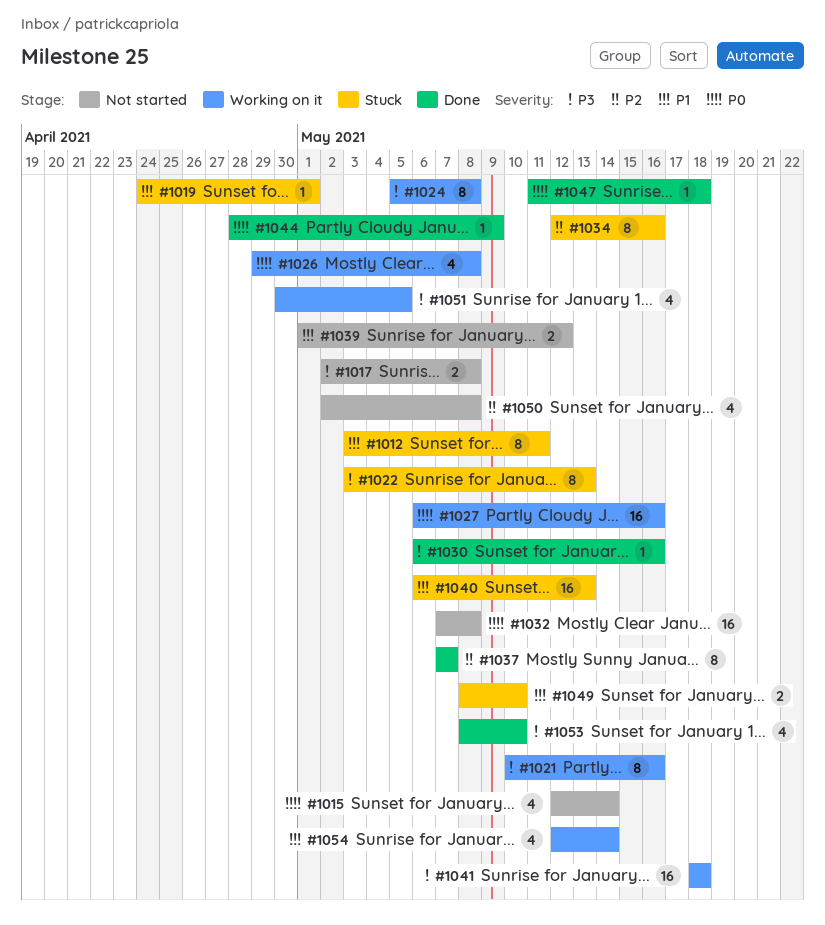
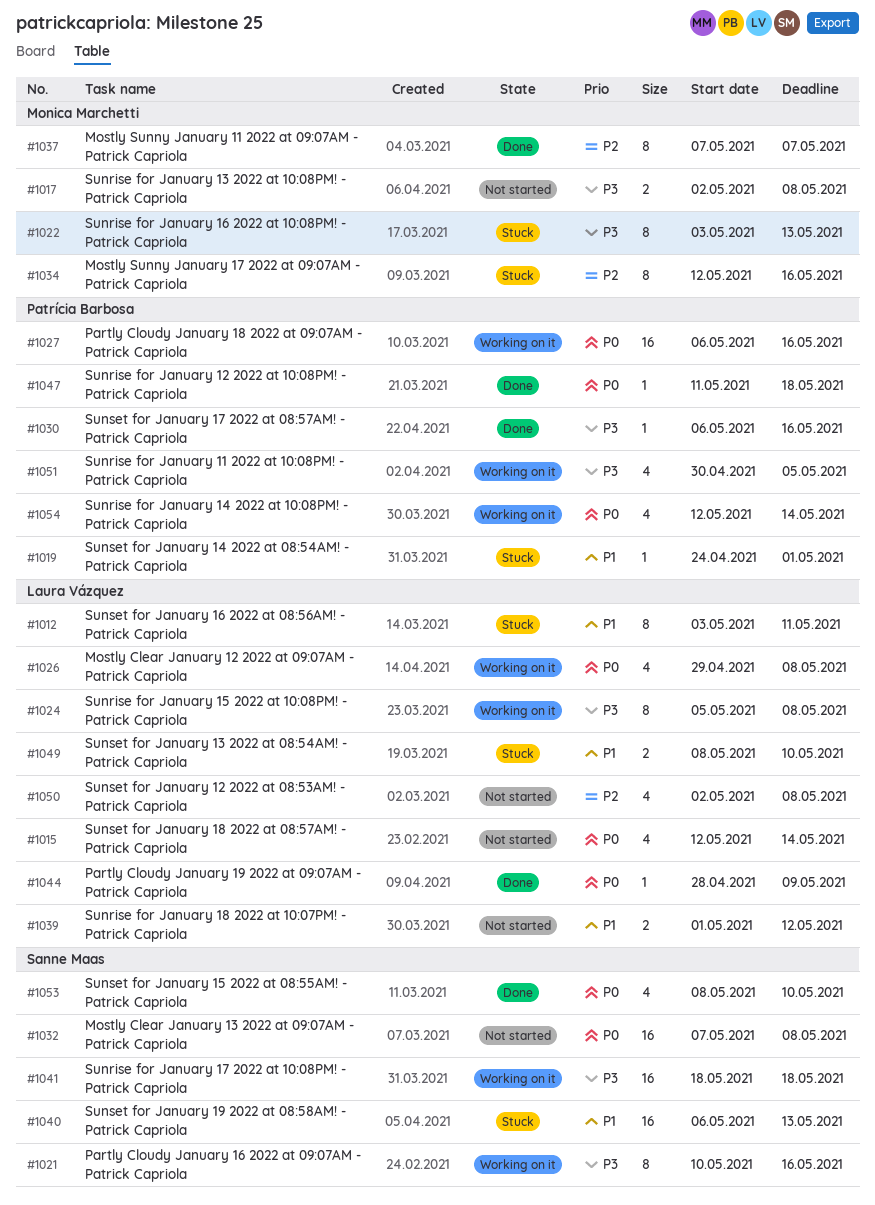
#1053, priority: P3 -> P0
#1054, priority: P1 -> P0

